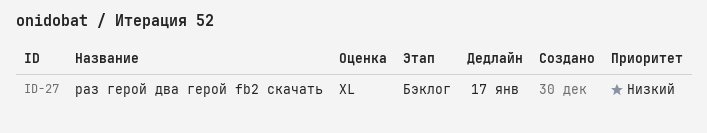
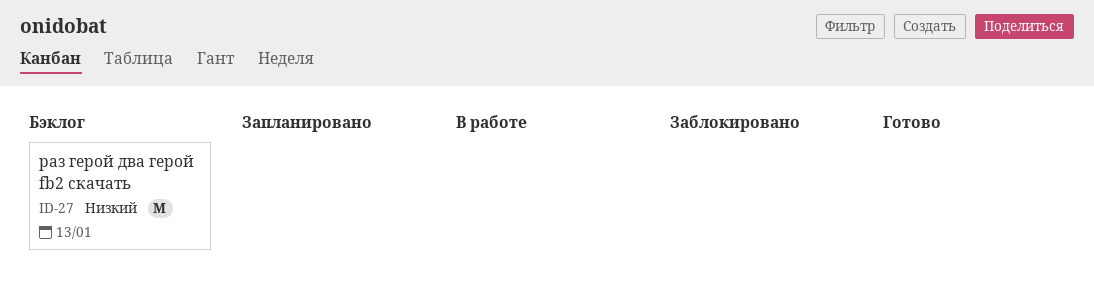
ID-27, estimate: XL -> M
ID-27, due: Jan 17 -> Jan 13

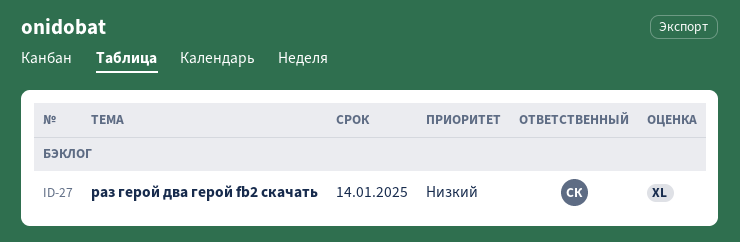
ID-27, estimate: M -> XL
ID-27, due: Jan 13 -> Jan 14

